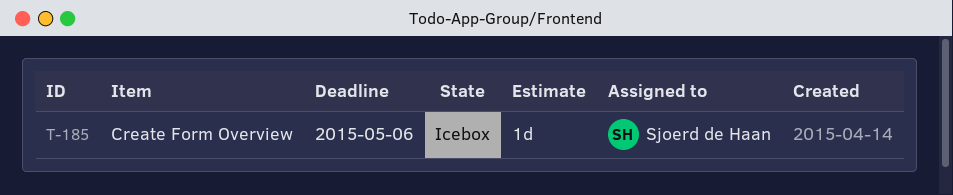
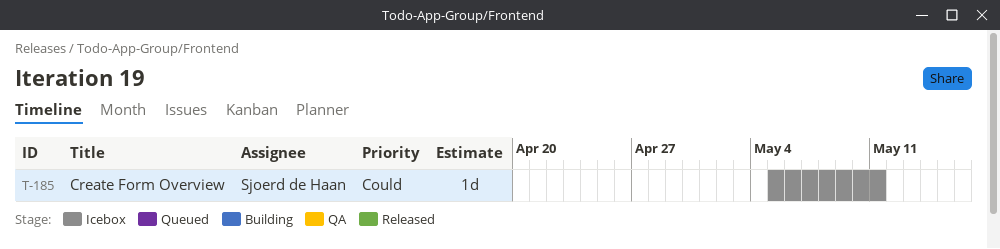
T-185, due: May 6 -> May 11

